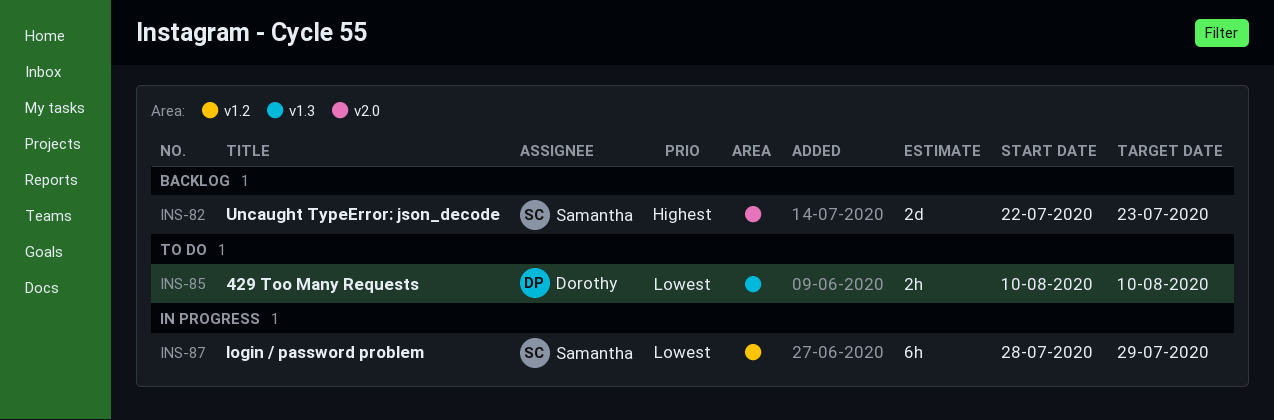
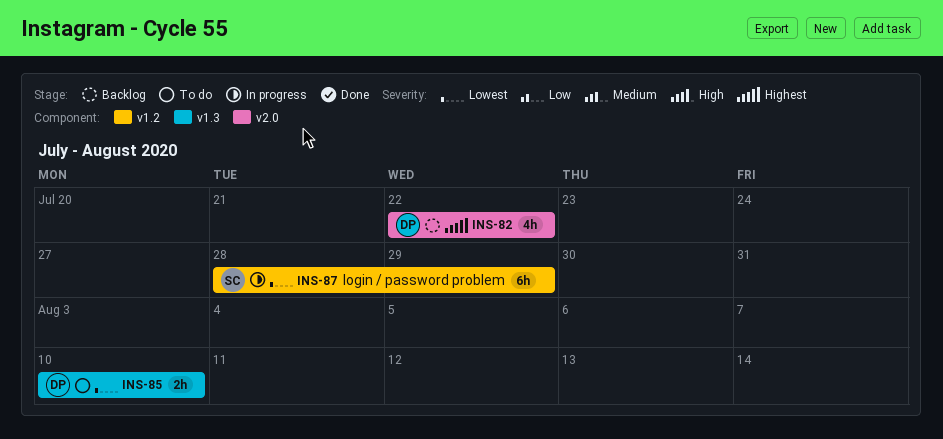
INS-82, owner: Samantha -> Dorothy
INS-82, estimate: 2d -> 4h
INS-82, due: Jul 23 -> Jul 22

